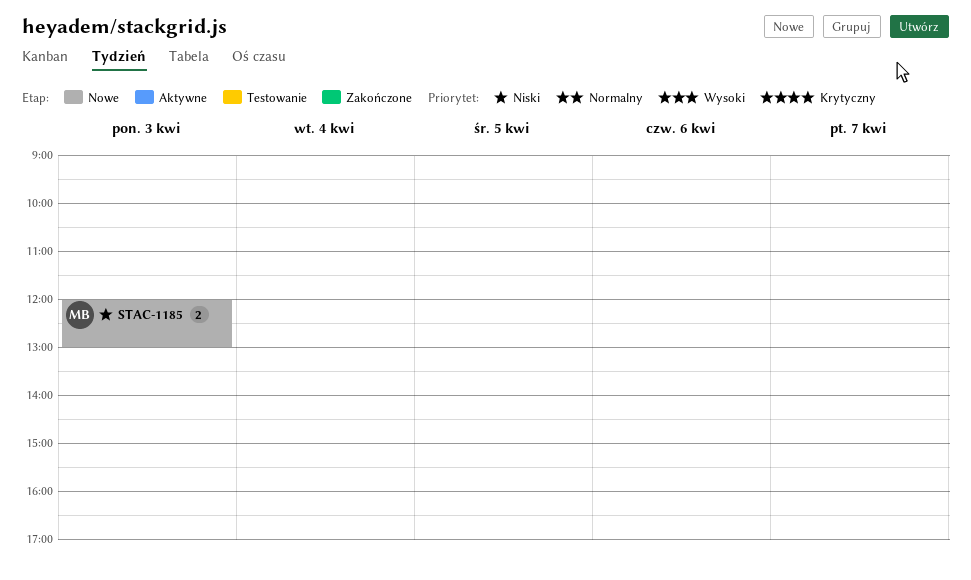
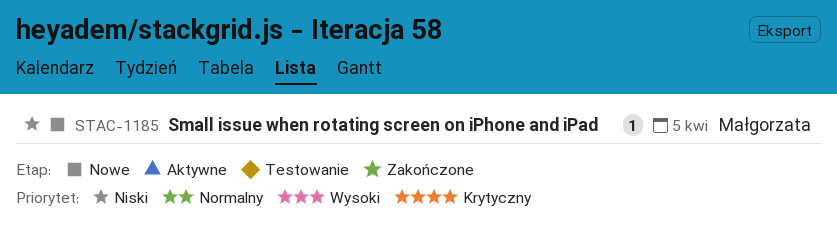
STAC-1185, estimate: 2 -> 1
STAC-1185, day: Apr 3 -> Apr 5

